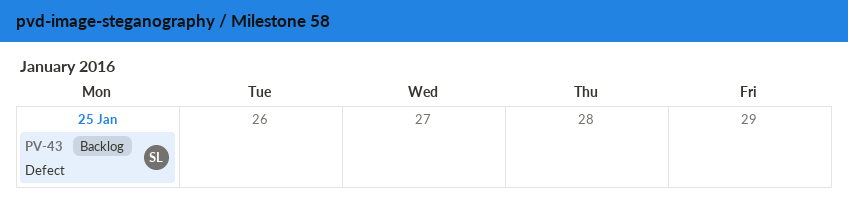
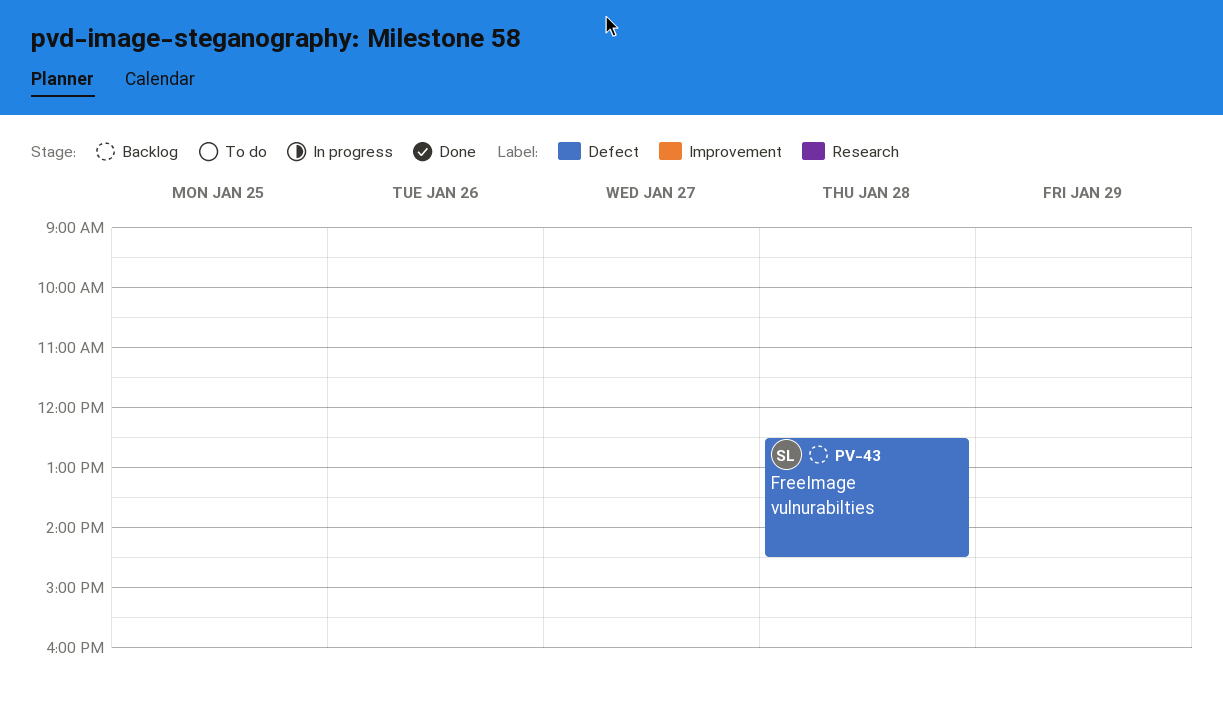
PV-43, day: Jan 25 -> Jan 28

